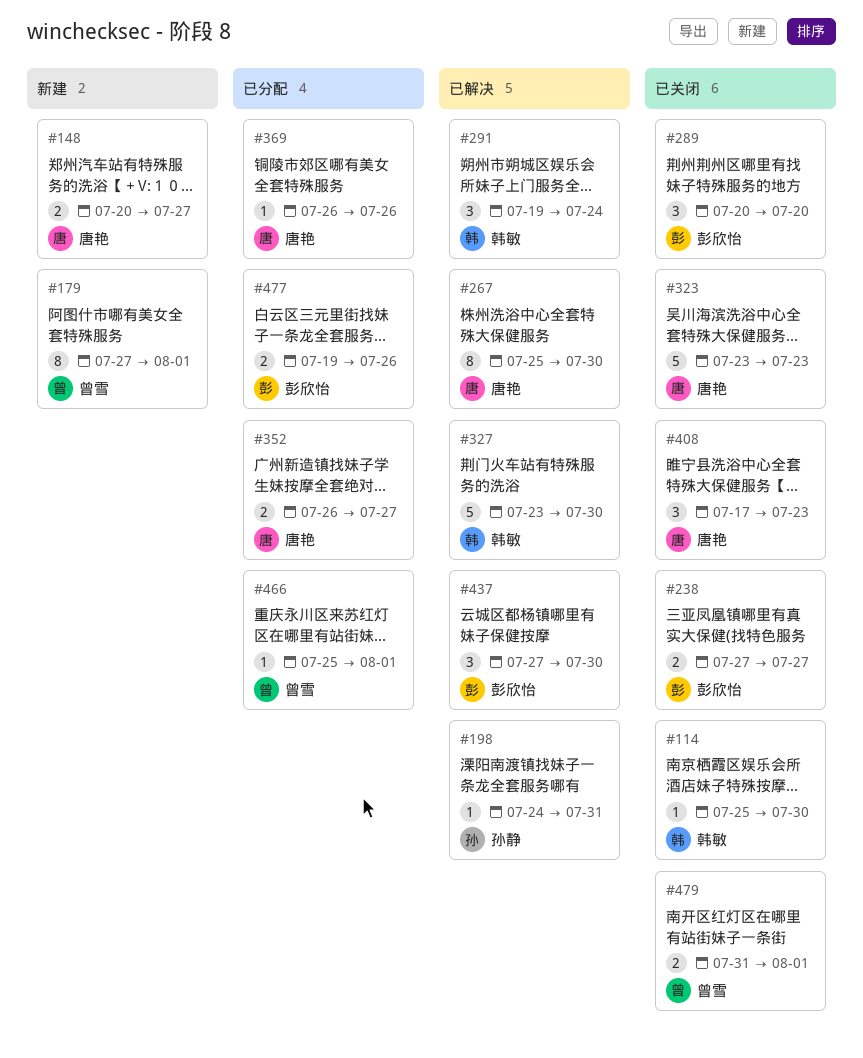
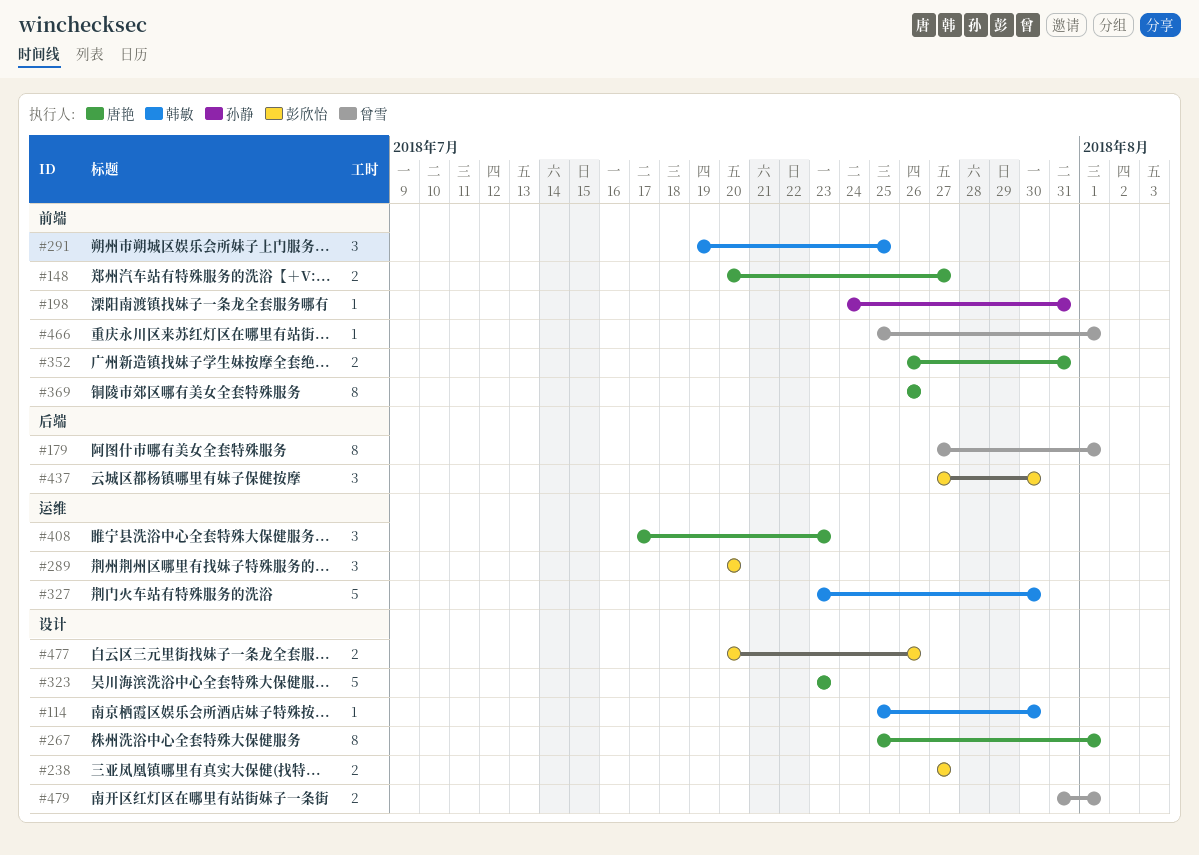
#267, due: Jul 30 -> Aug 1
#291, due: Jul 24 -> Jul 25
#352, due: Jul 27 -> Jul 31
#369, estimate: 1 -> 8
#477, start: Jul 19 -> Jul 20

